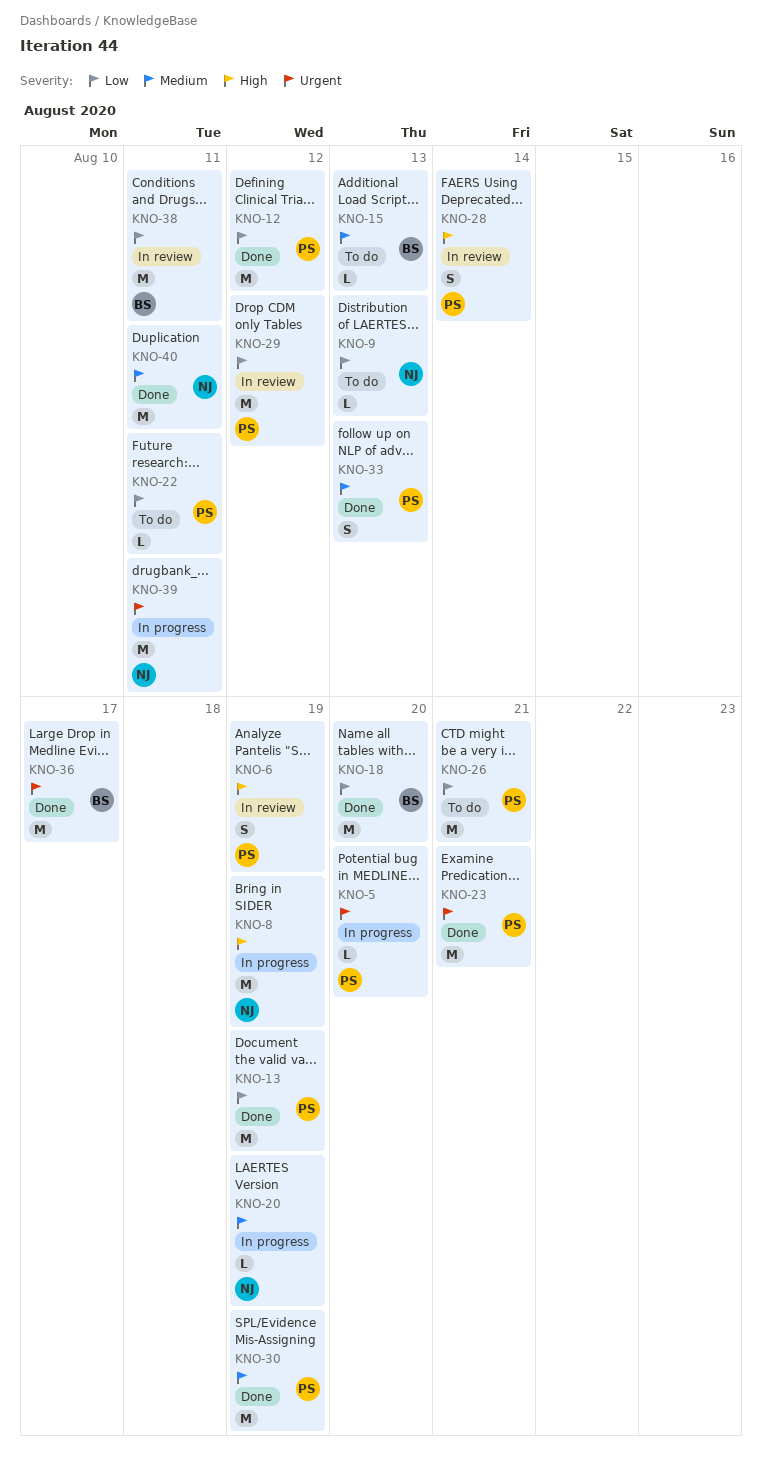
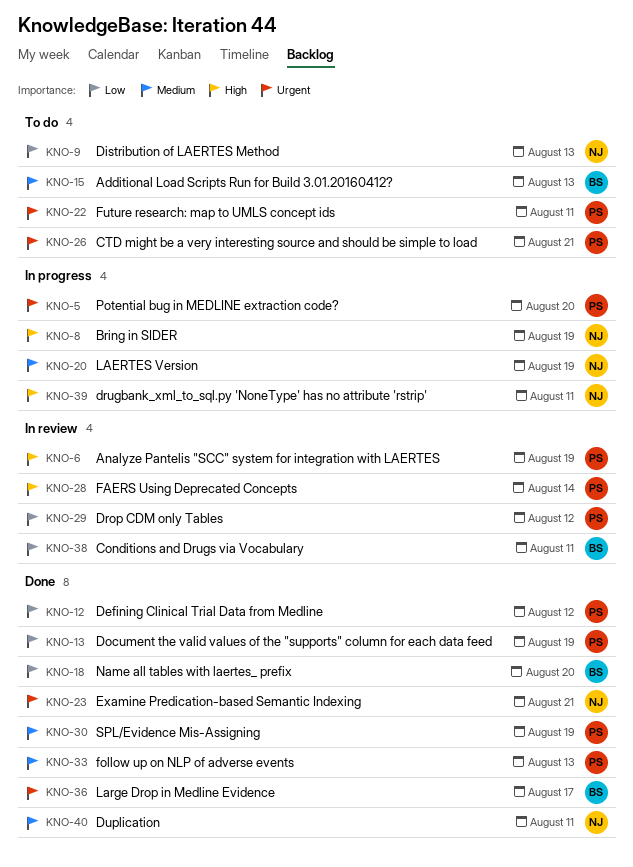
KNO-22, priority: Low -> Urgent
KNO-23, owner: PS -> NJ
KNO-26, priority: Low -> Urgent
KNO-39, priority: Urgent -> High

